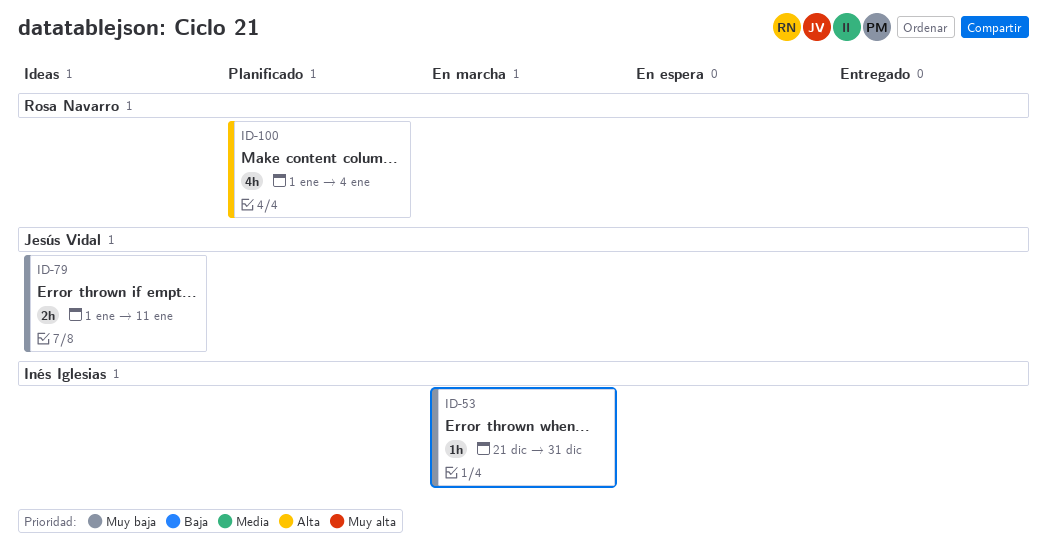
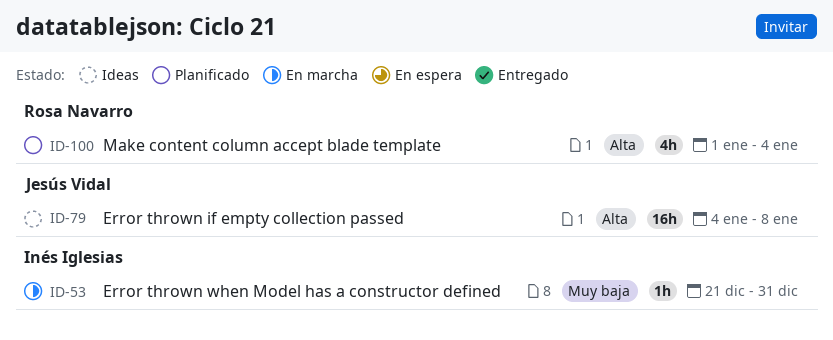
ID-79, priority: Muy baja -> Alta
ID-79, estimate: 2h -> 16h
ID-79, start: Jan 1 -> Jan 4
ID-79, due: Jan 11 -> Jan 8

